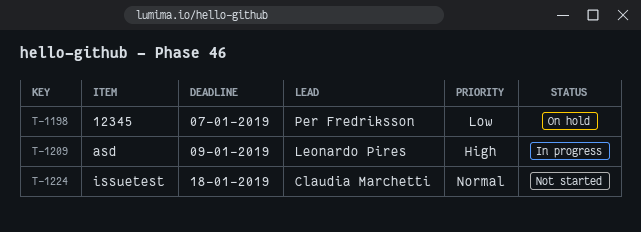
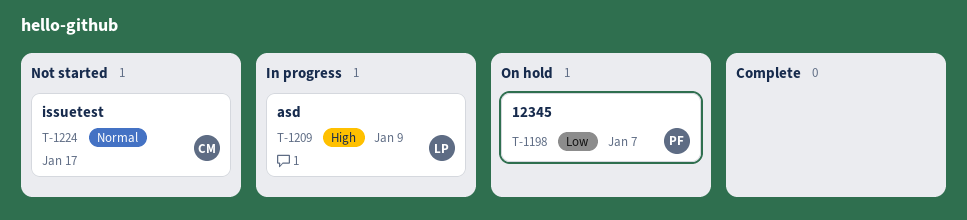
T-1224, due: Jan 18 -> Jan 17

